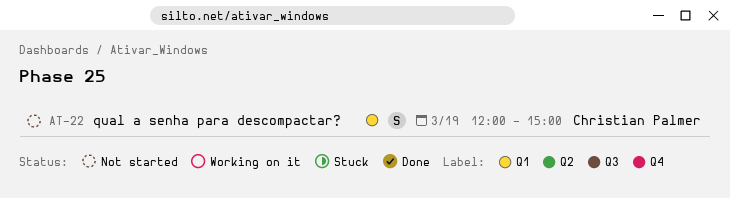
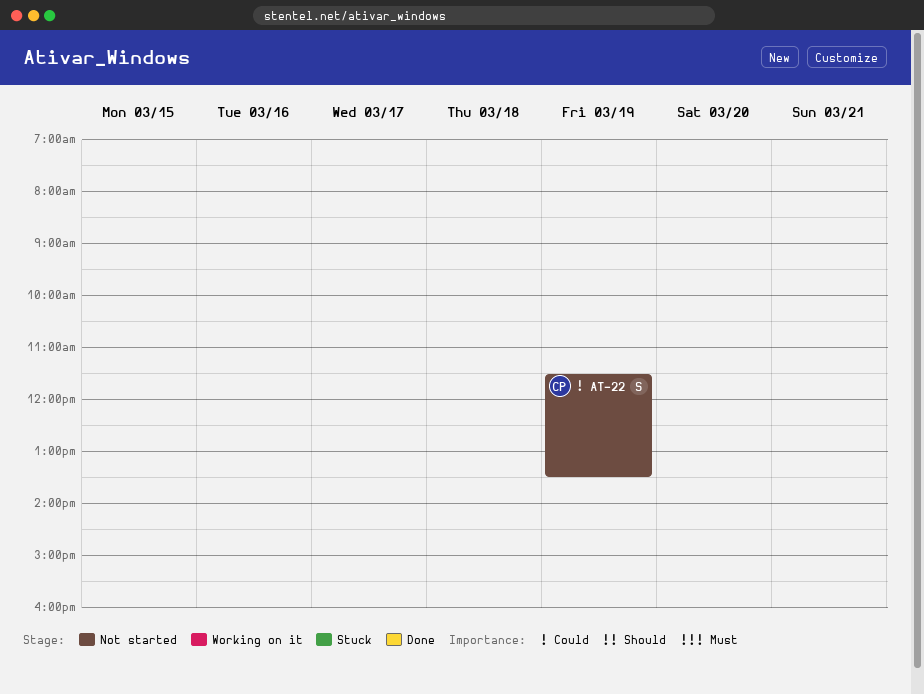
AT-22, begins: 12:00 -> 11:30
AT-22, ends: 15:00 -> 13:30

